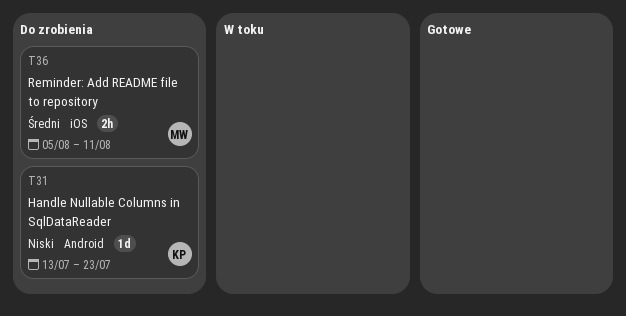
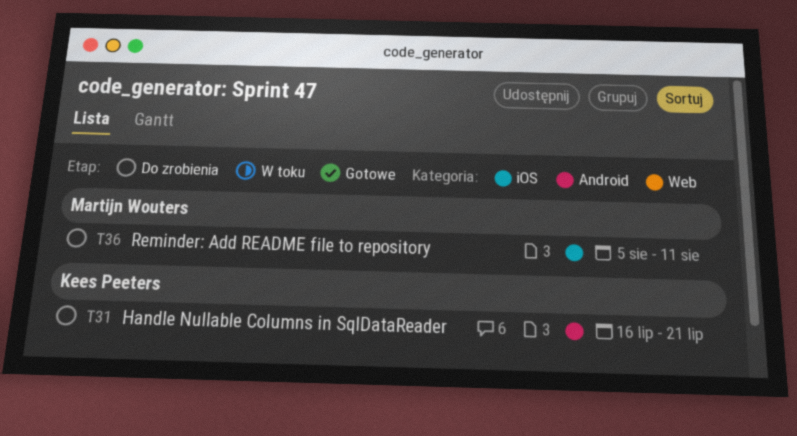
T31, start: Jul 13 -> Jul 16
T31, due: Jul 23 -> Jul 21

